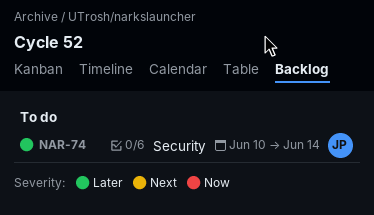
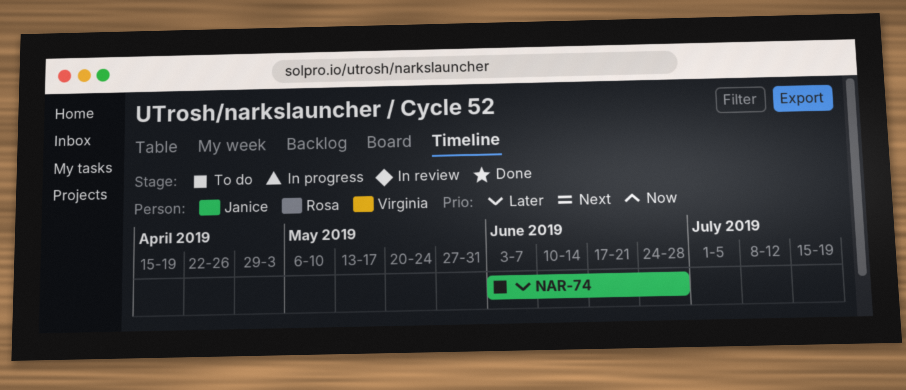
NAR-74, start: Jun 10 -> Jun 3
NAR-74, due: Jun 14 -> Jun 28

